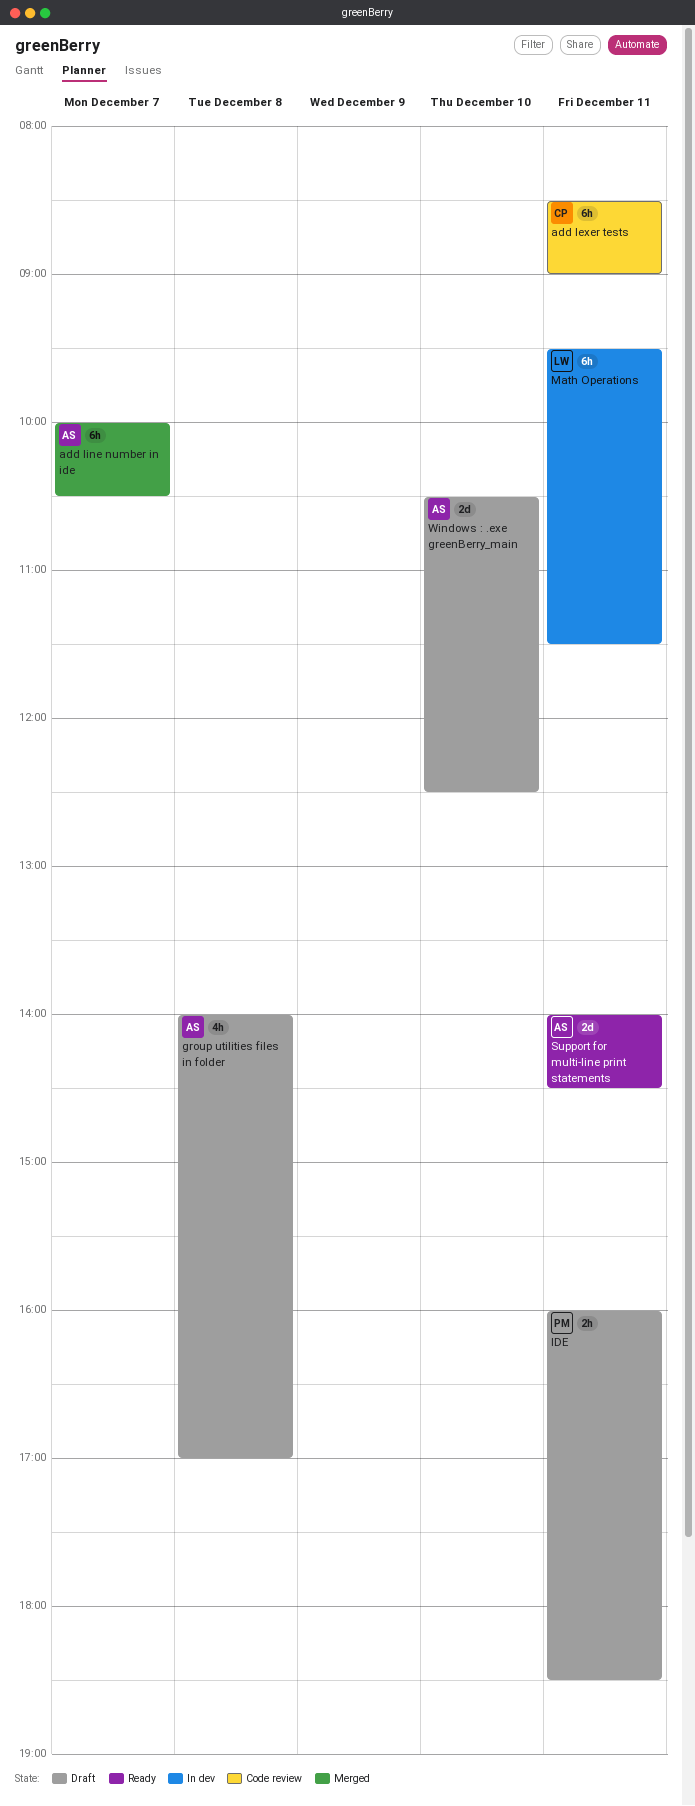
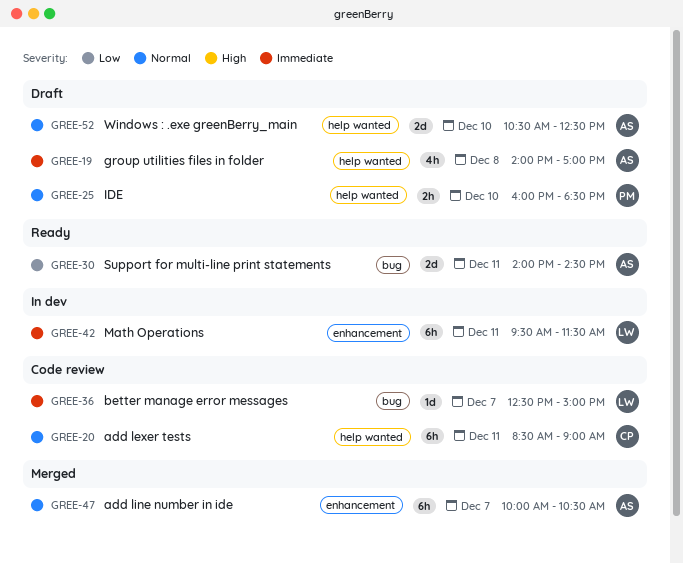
better manage error messages: none -> present
IDE, day: Dec 11 -> Dec 10

